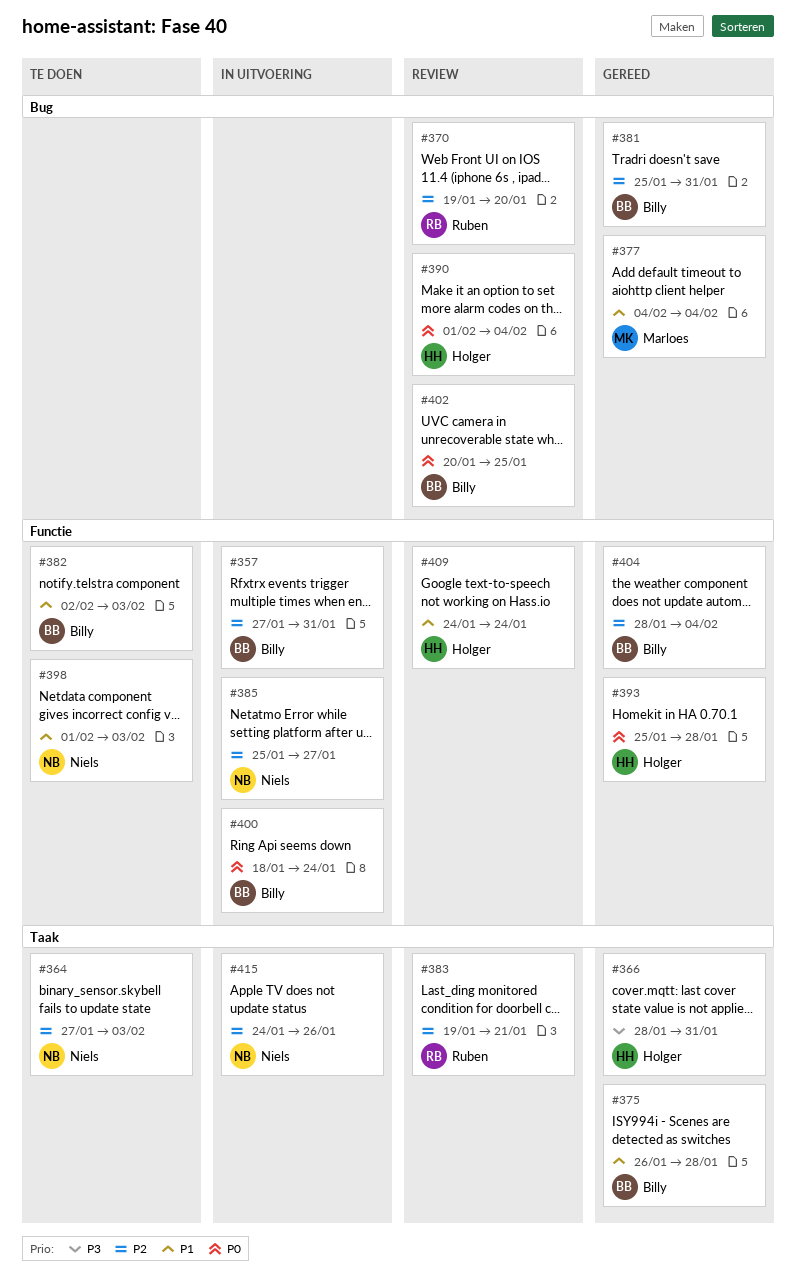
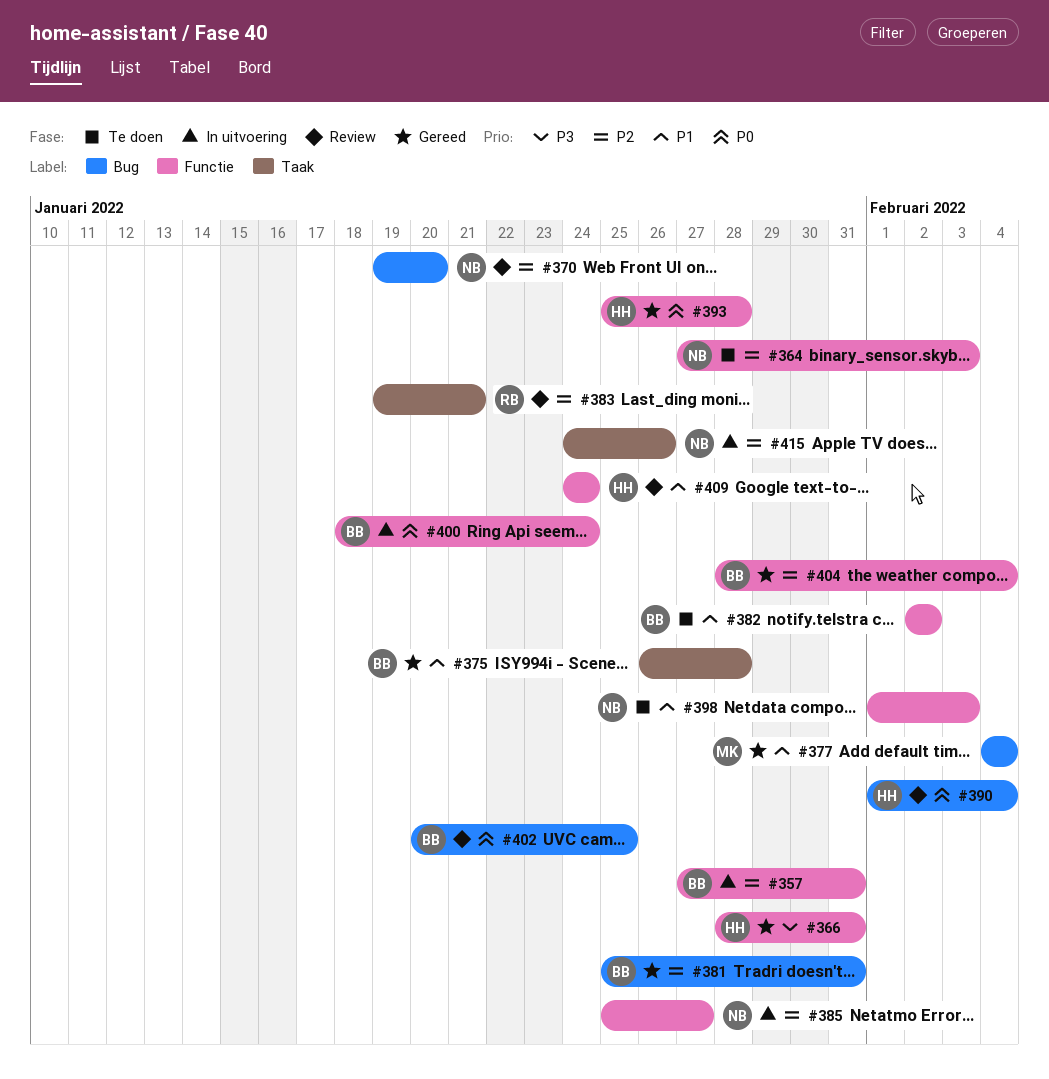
#364, label: Taak -> Functie
#366, label: Taak -> Functie
#370, owner: Ruben -> Niels
#382, due: Feb 3 -> Feb 2

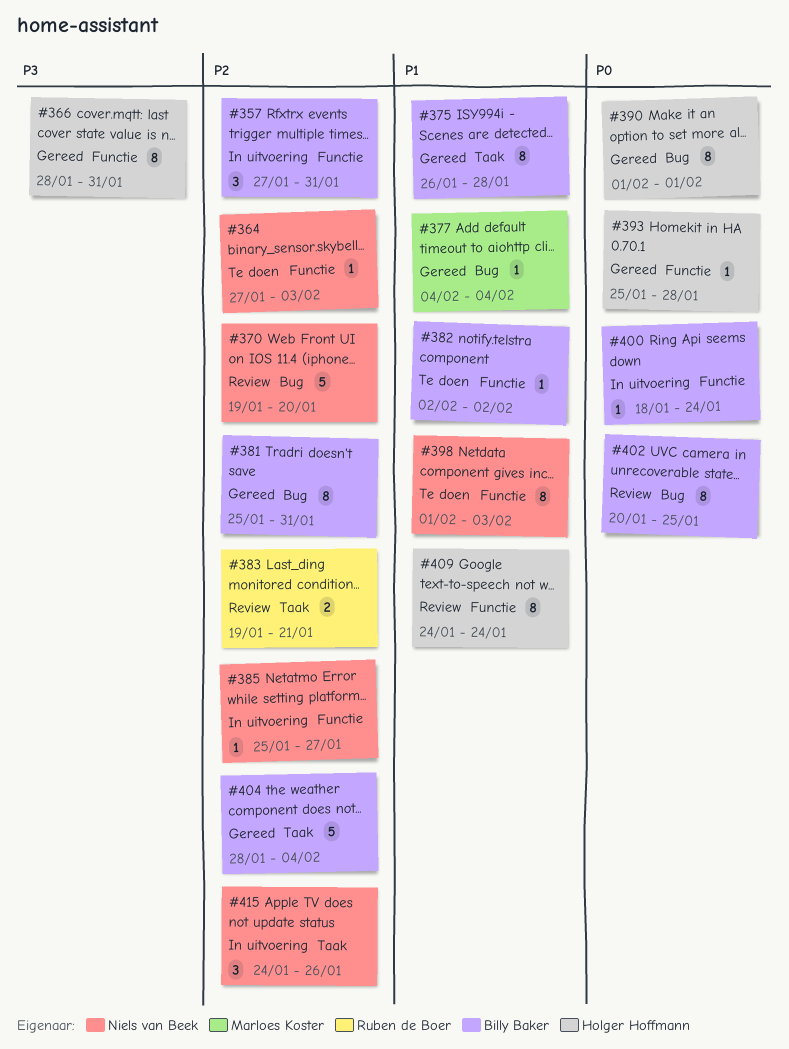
#390, status: Review -> Gereed
#390, due: Feb 4 -> Feb 1
#404, label: Functie -> Taak

